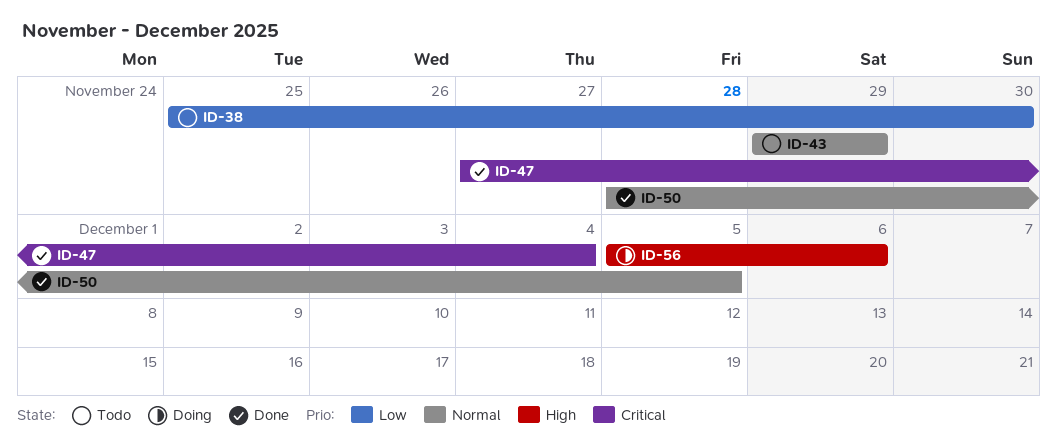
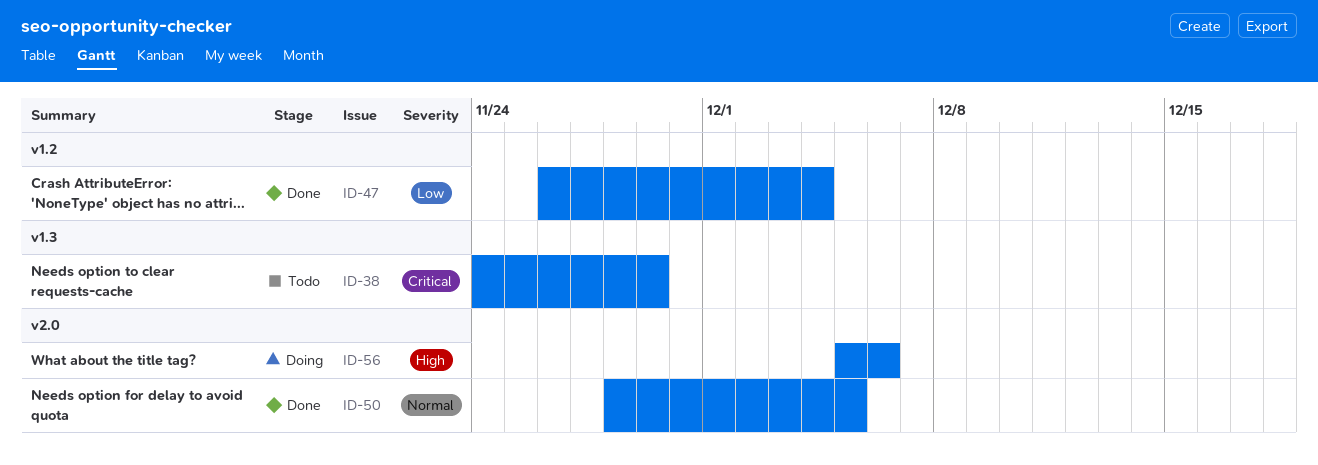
ID-38, priority: Low -> Critical
ID-38, start: Nov 25 -> Nov 24
ID-38, due: Nov 30 -> Nov 29
ID-43: present -> none
ID-47, priority: Critical -> Low
ID-47, start: Nov 27 -> Nov 26

